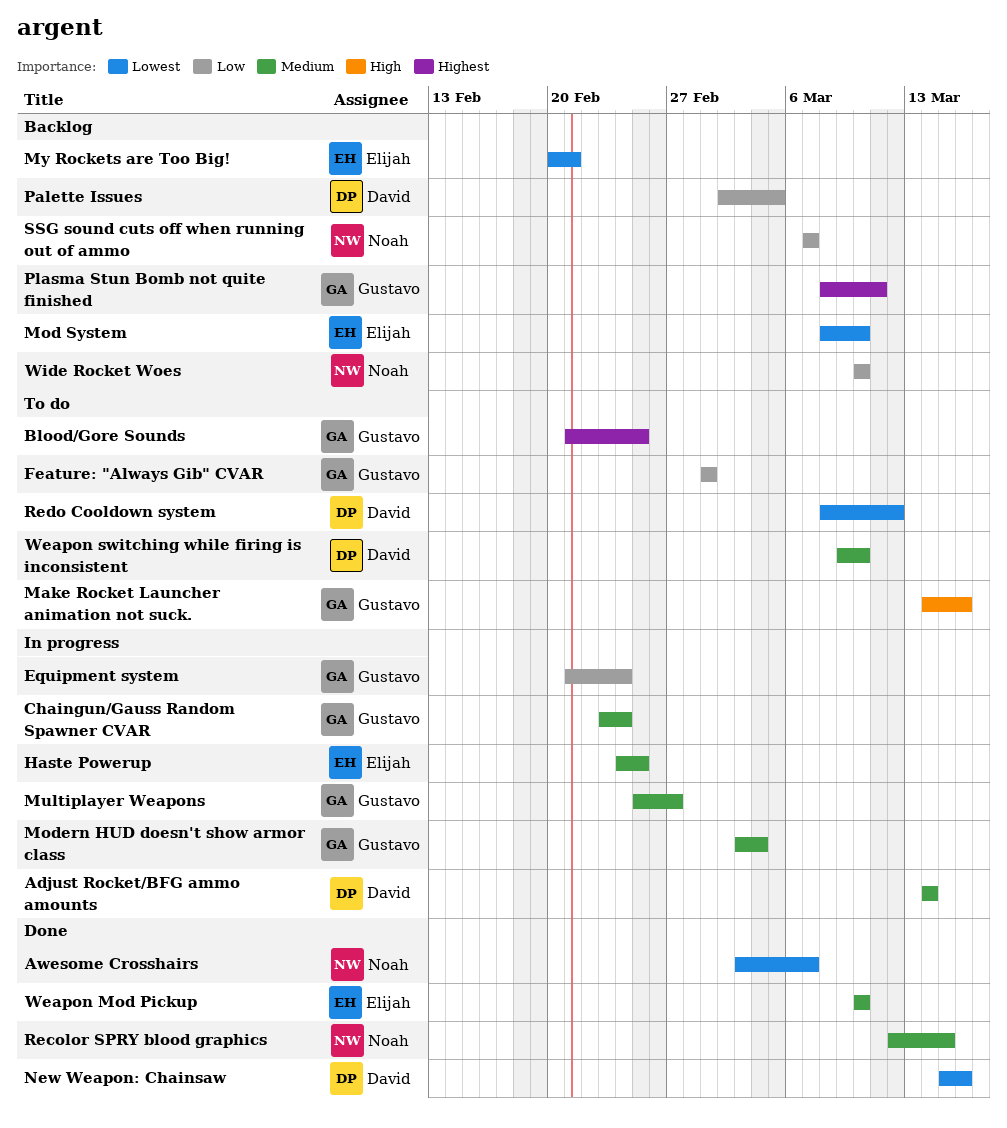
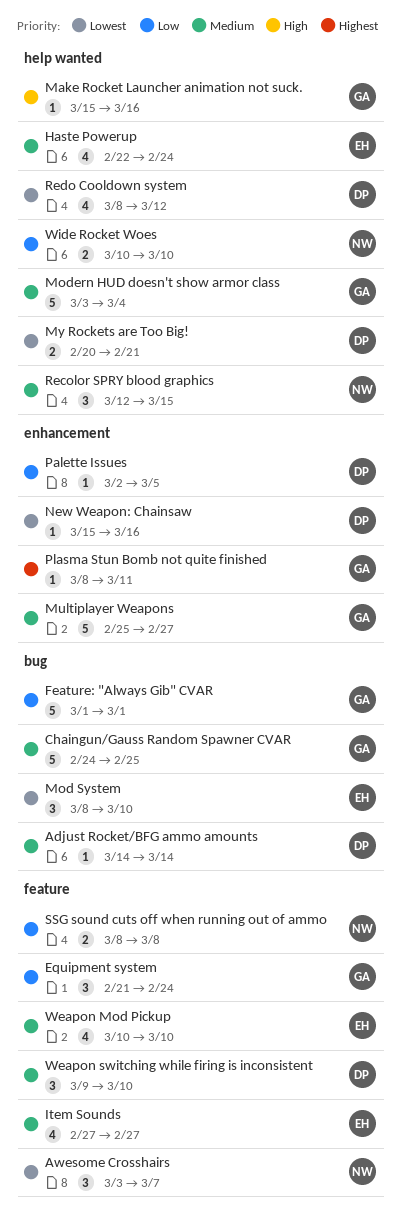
Blood/Gore Sounds: present -> none
Chaingun/Gauss Random Spawner CVAR, start: Feb 23 -> Feb 24
Chaingun/Gauss Random Spawner CVAR, due: Feb 24 -> Feb 25
Haste Powerup, start: Feb 24 -> Feb 22
Haste Powerup, due: Feb 25 -> Feb 24
Item Sounds: none -> present
Make Rocket Launcher animation not suck., start: Mar 14 -> Mar 15
My Rockets are Too Big!, owner: Elijah -> David
SSG sound cuts off when running out of ammo, start: Mar 7 -> Mar 8
SSG sound cuts off when running out of ammo, due: Mar 7 -> Mar 8

